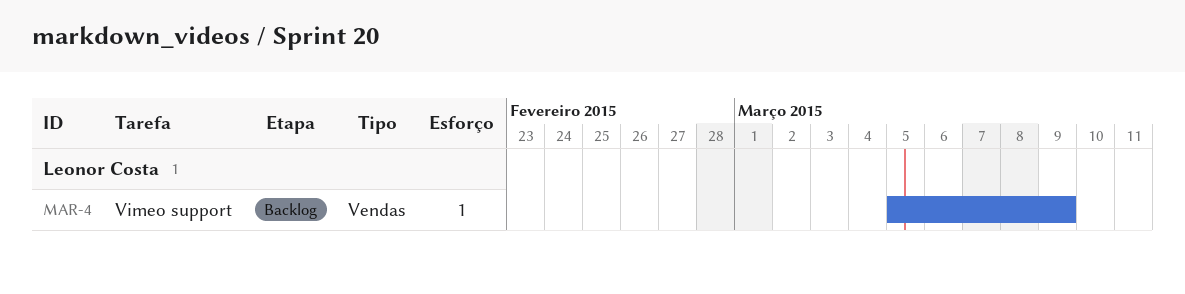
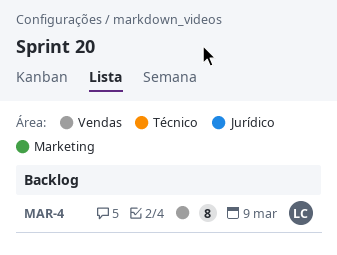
MAR-4, estimate: 1 -> 8

